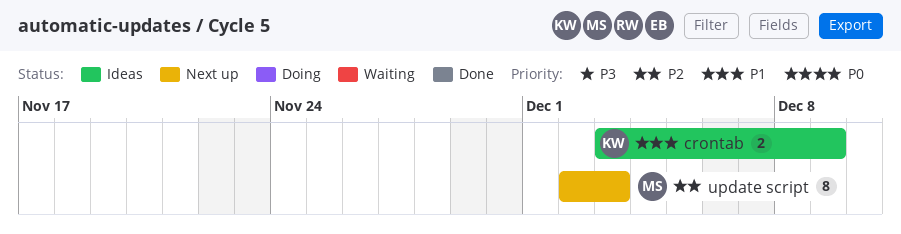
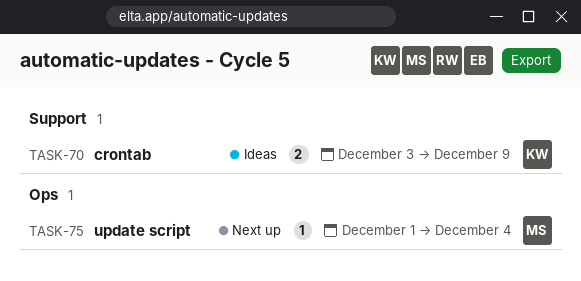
update script, estimate: 8 -> 1
update script, start: Dec 2 -> Dec 1
update script, due: Dec 3 -> Dec 4

